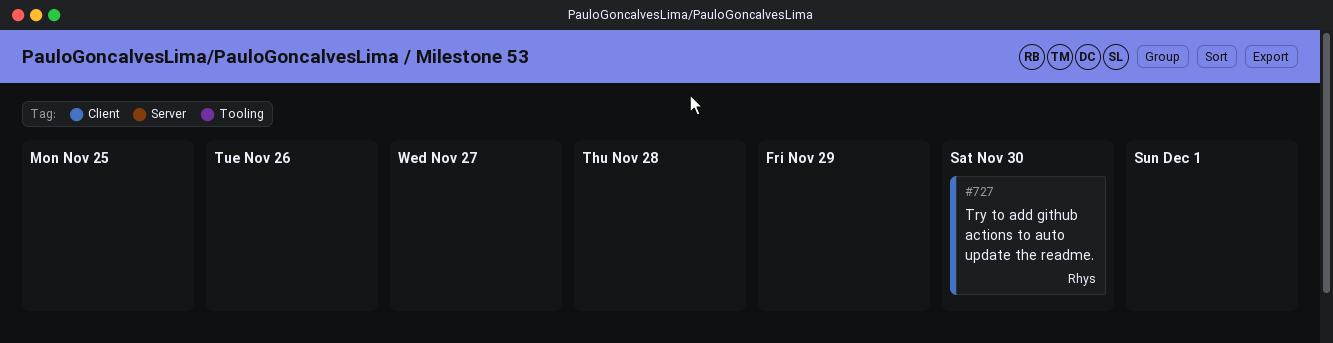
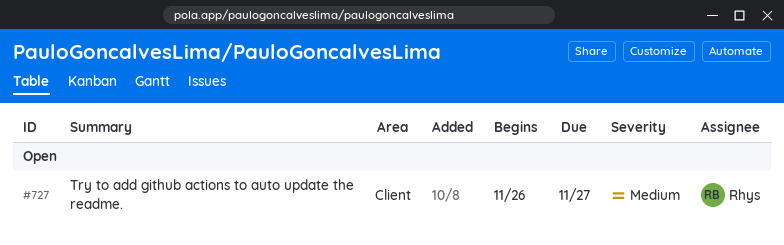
#727, due: Nov 30 -> Nov 27

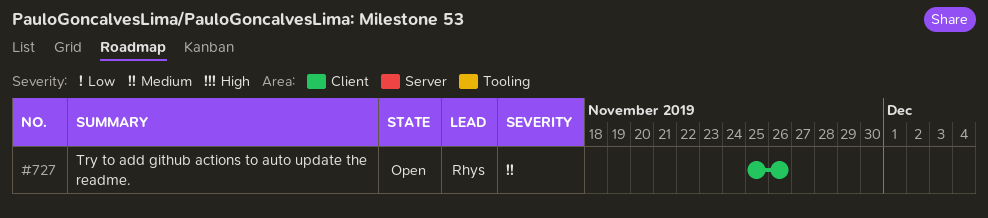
#727, start: Nov 26 -> Nov 25
#727, due: Nov 27 -> Nov 26

